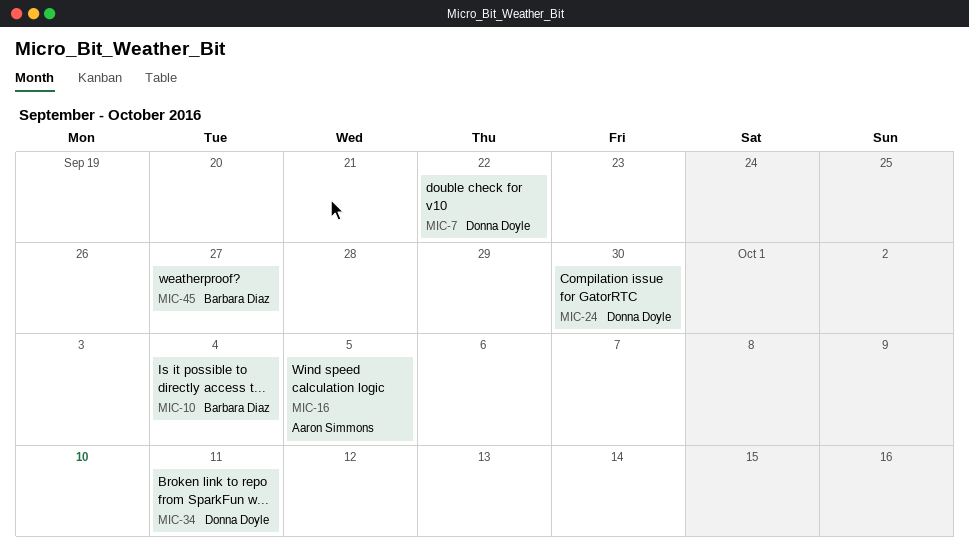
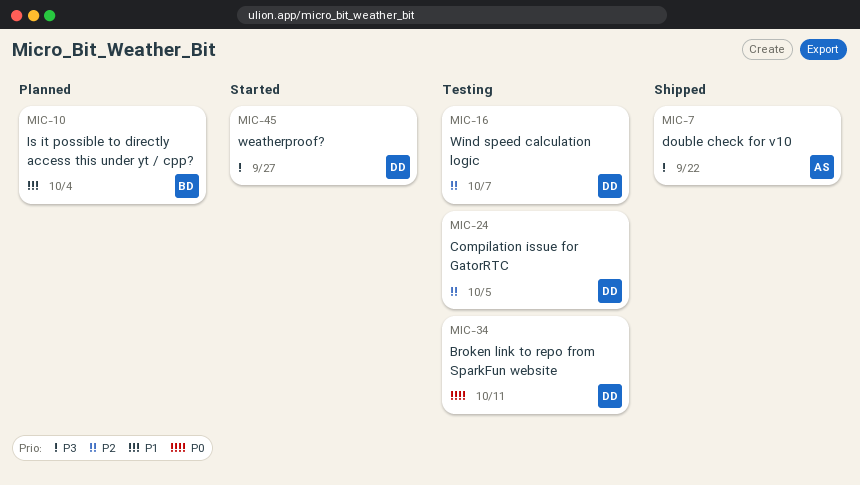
MIC-7, owner: Donna Doyle -> Aaron Simmons
MIC-16, owner: Aaron Simmons -> Donna Doyle
MIC-16, due: Oct 5 -> Oct 7
MIC-24, due: Sep 30 -> Oct 5
MIC-45, owner: Barbara Diaz -> Donna Doyle

